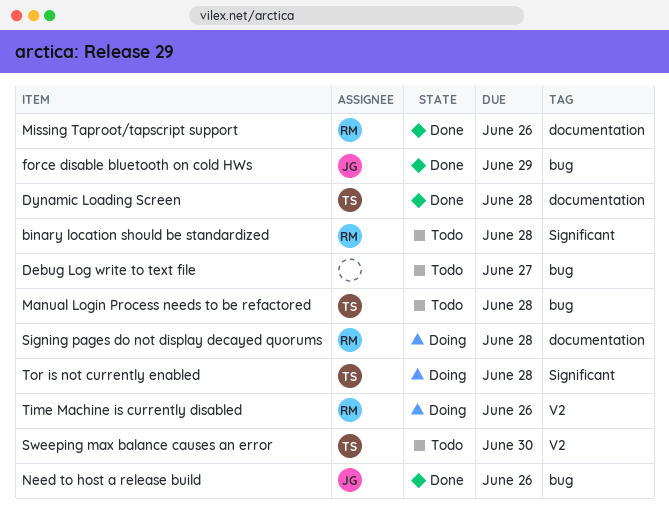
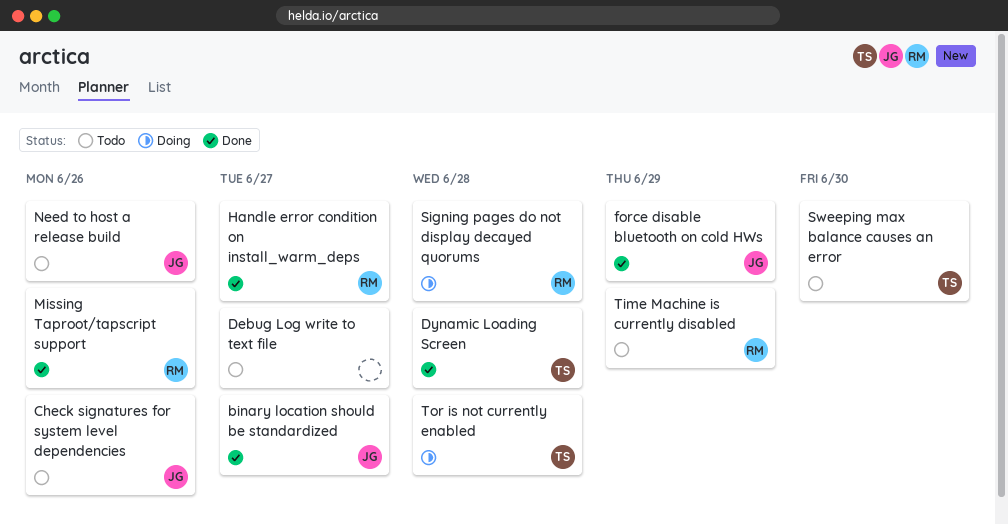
binary location should be standardized, status: Todo -> Done
binary location should be standardized, owner: RM -> JG
binary location should be standardized, due: Jun 28 -> Jun 27
Check signatures for system level dependencies: none -> present
Handle error condition on install_warm_deps: none -> present
Manual Login Process needs to be refactored: present -> none
Need to host a release build, status: Done -> Todo
Time Machine is currently disabled, status: Doing -> Todo
Time Machine is currently disabled, due: Jun 26 -> Jun 29

